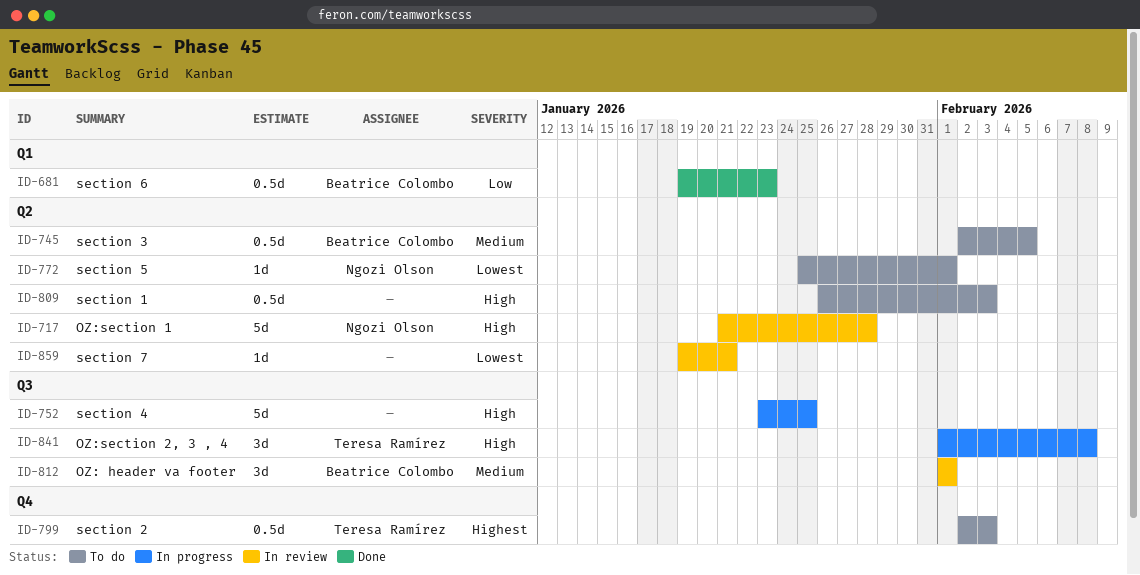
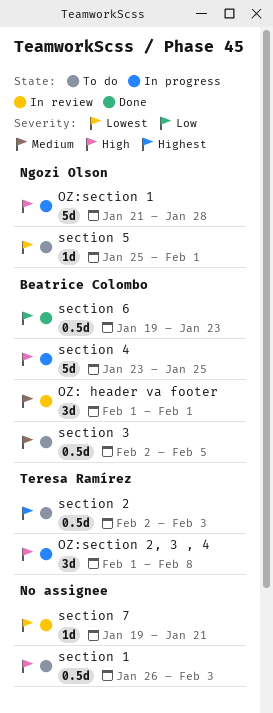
OZ:section 1, status: In review -> In progress
section 4, owner: none -> Beatrice Colombo

